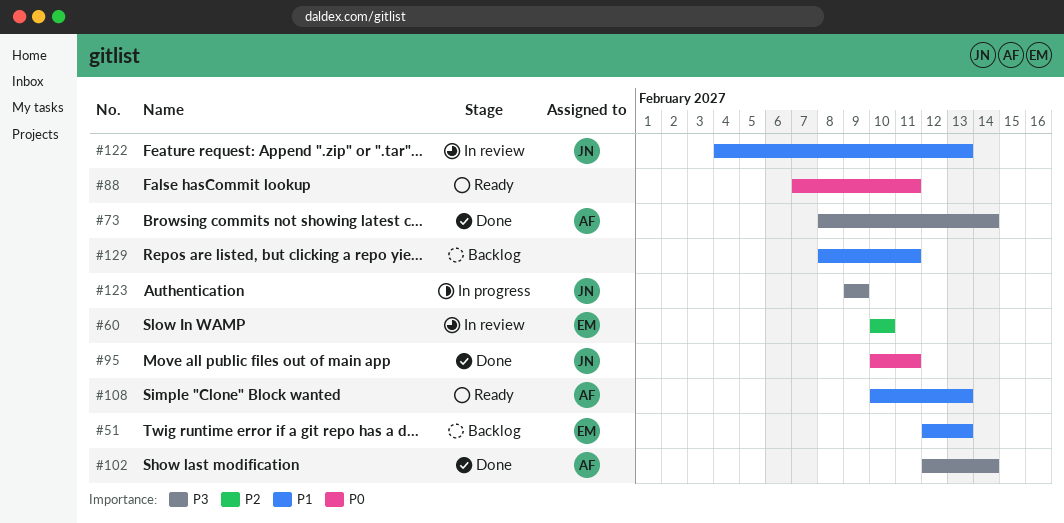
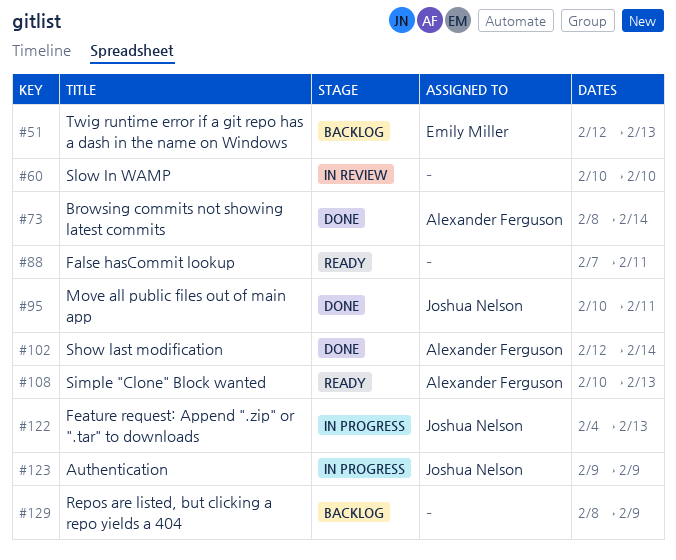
#60, owner: Emily Miller -> none
#122, status: In review -> In progress
#129, due: Feb 11 -> Feb 9

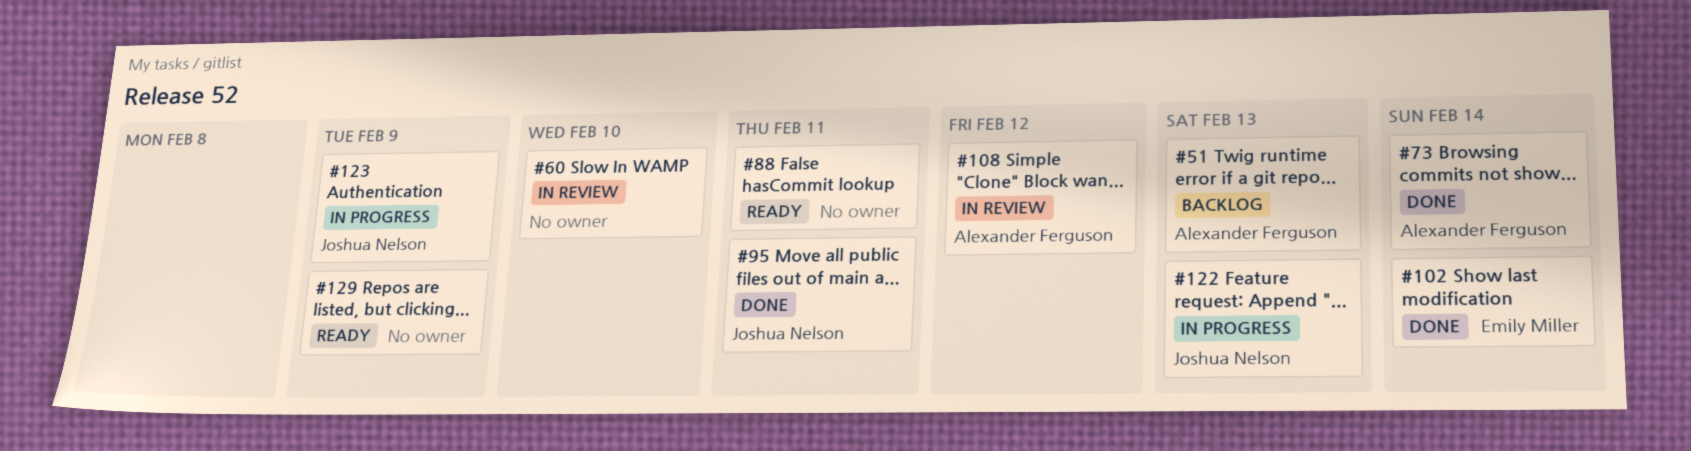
#51, owner: Emily Miller -> Alexander Ferguson
#102, owner: Alexander Ferguson -> Emily Miller
#108, status: Ready -> In review
#108, due: Feb 13 -> Feb 12
#129, status: Backlog -> Ready

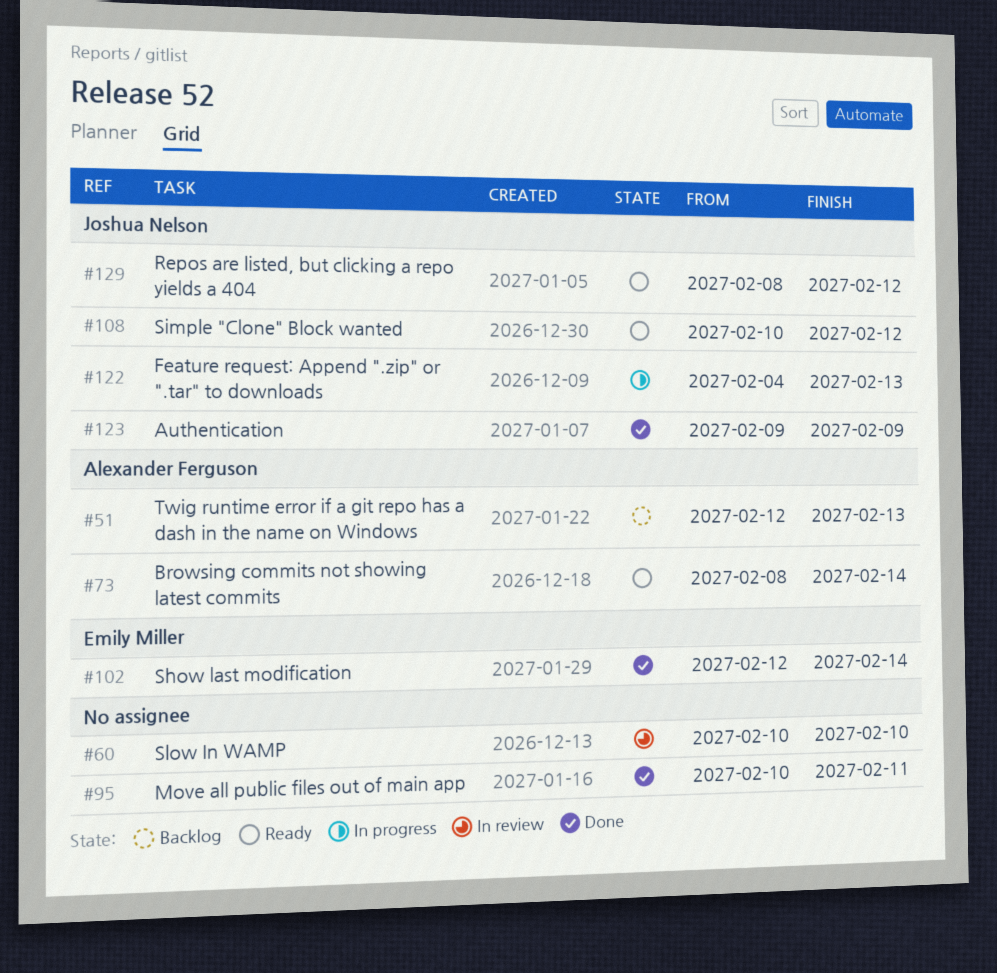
#73, status: Done -> Ready
#88: present -> none
#95, owner: Joshua Nelson -> none
#108, status: In review -> Ready
#108, owner: Alexander Ferguson -> Joshua Nelson
#123, status: In progress -> Done
#129, owner: none -> Joshua Nelson
#129, due: Feb 9 -> Feb 12

